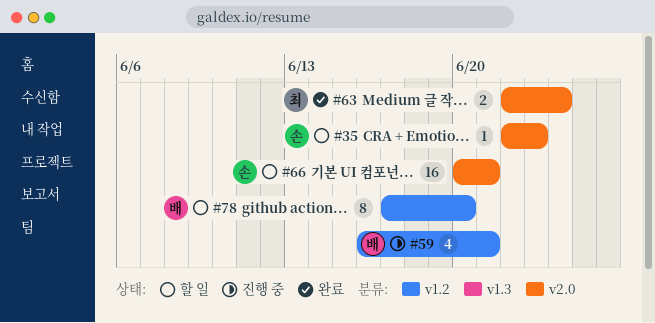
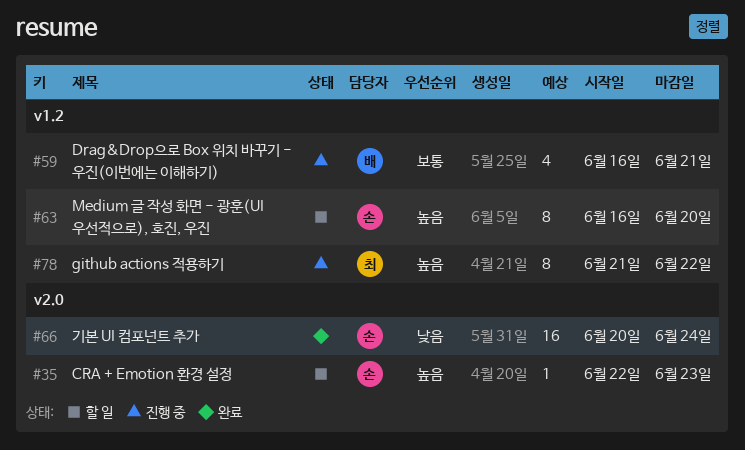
#63, status: 완료 -> 할 일
#63, owner: 최 -> 손
#63, label: v2.0 -> v1.2
#63, estimate: 2 -> 8
#63, start: Jun 22 -> Jun 16
#63, due: Jun 24 -> Jun 20
#66, status: 할 일 -> 완료
#66, due: Jun 21 -> Jun 24
#78, status: 할 일 -> 진행 중
#78, owner: 배 -> 최
#78, start: Jun 17 -> Jun 21
#78, due: Jun 20 -> Jun 22

